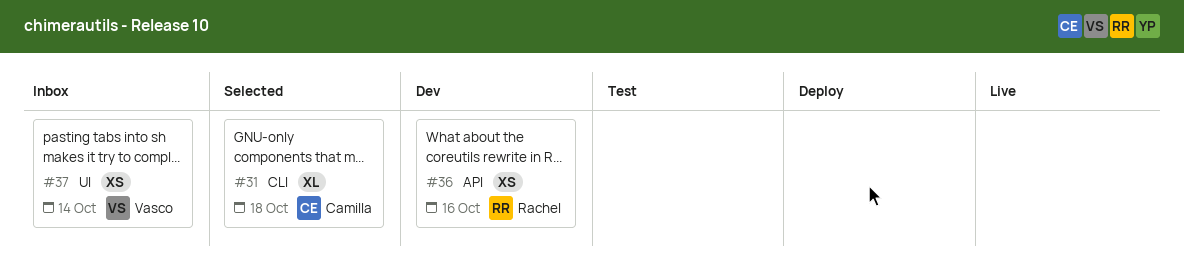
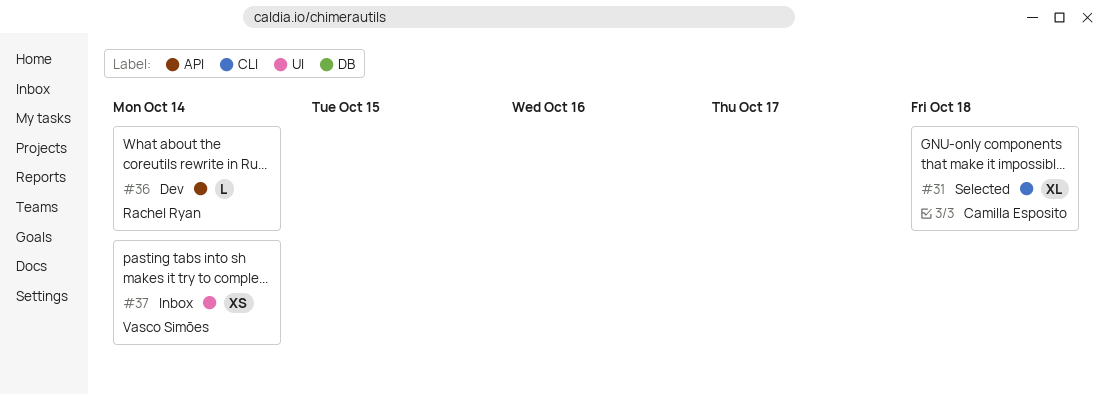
#36, estimate: XS -> L
#36, due: Oct 16 -> Oct 14

